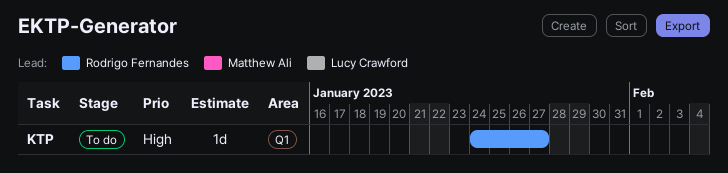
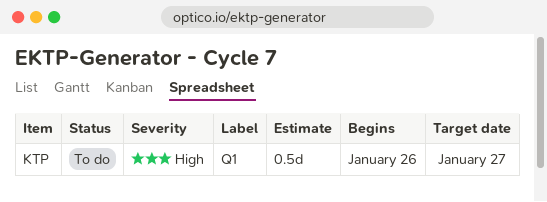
KTP, estimate: 1d -> 0.5d
KTP, start: Jan 24 -> Jan 26

